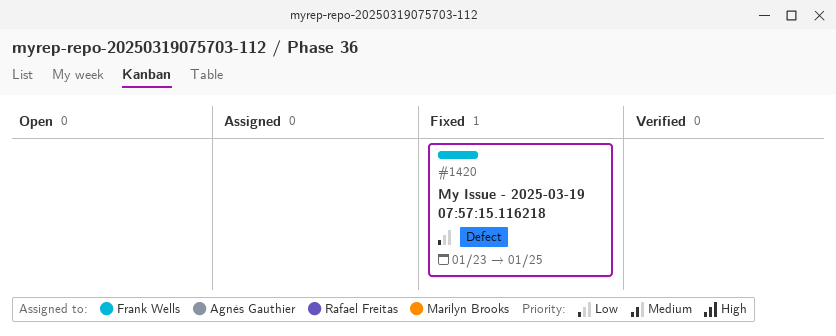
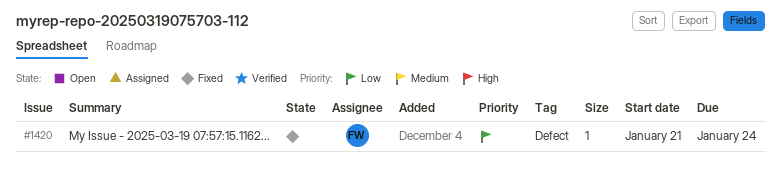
#1420, start: Jan 23 -> Jan 21
#1420, due: Jan 25 -> Jan 24

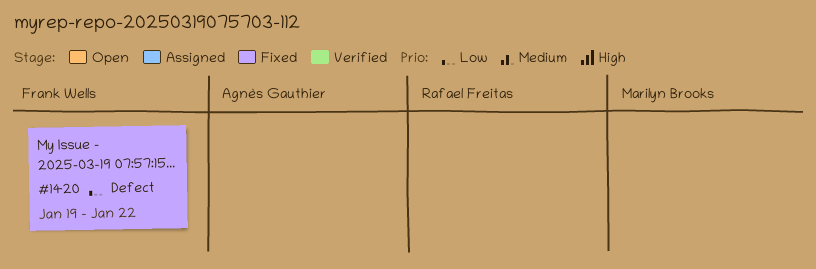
#1420, start: Jan 21 -> Jan 19
#1420, due: Jan 24 -> Jan 22

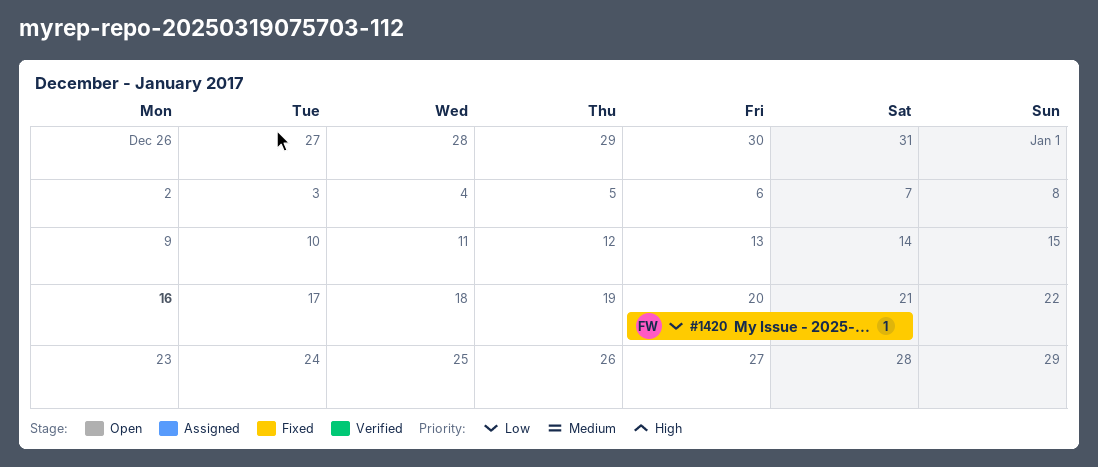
#1420, start: Jan 19 -> Jan 20
#1420, due: Jan 22 -> Jan 21

